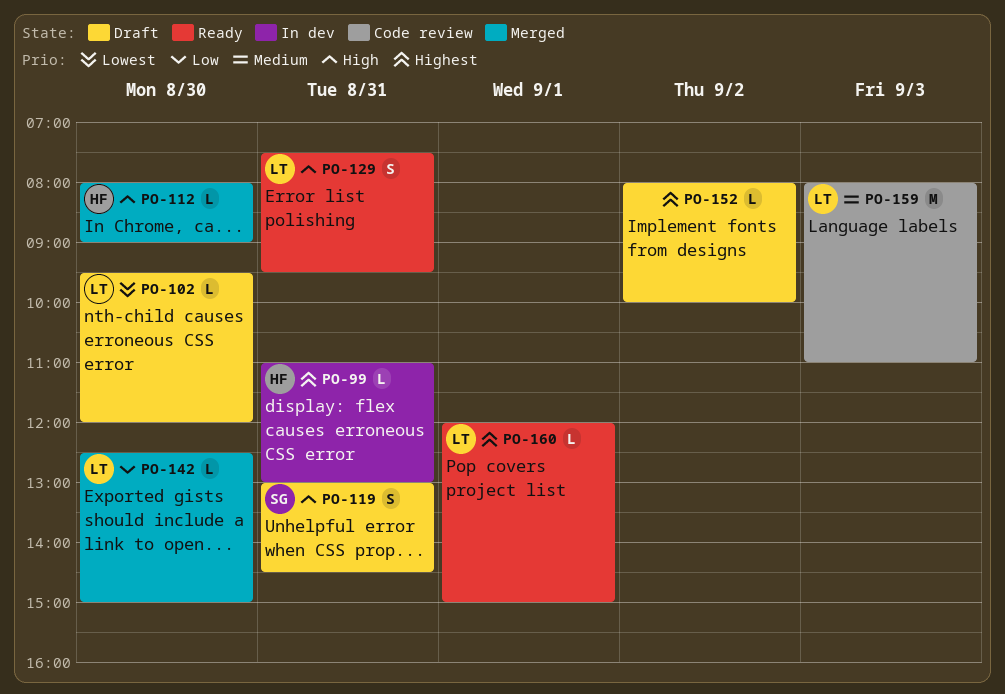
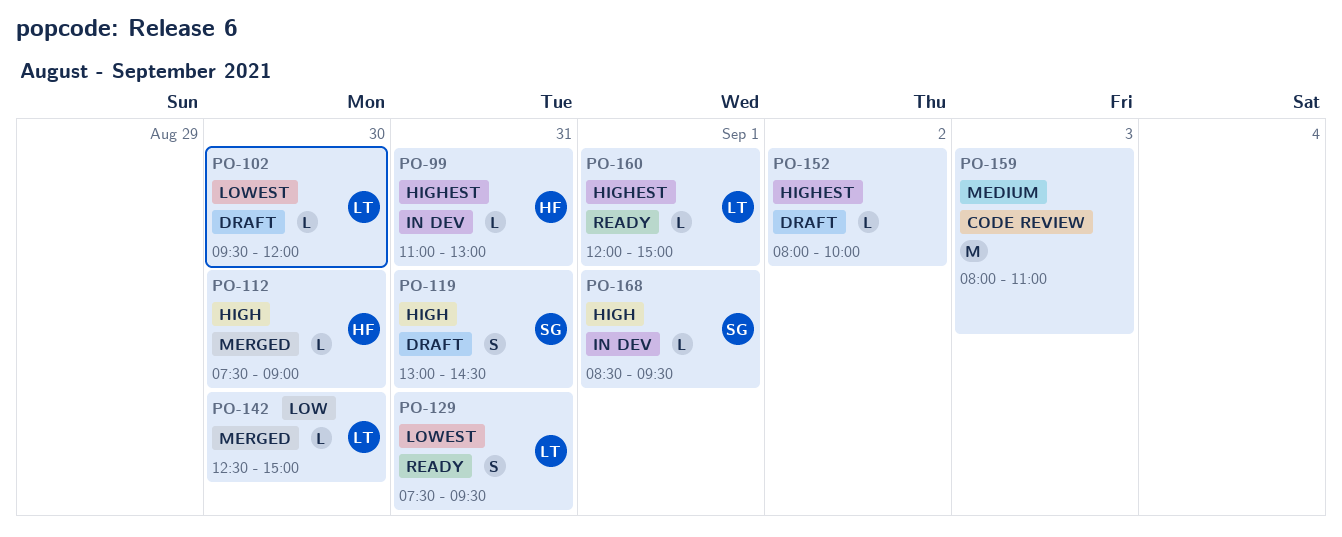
PO-112, begins: 08:00 -> 07:30
PO-129, priority: High -> Lowest
PO-159, owner: LT -> none
PO-168: none -> present

